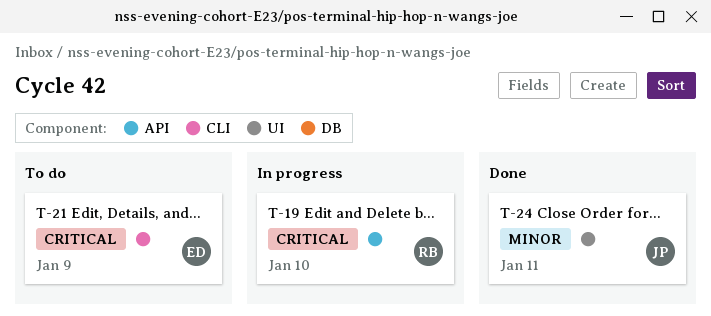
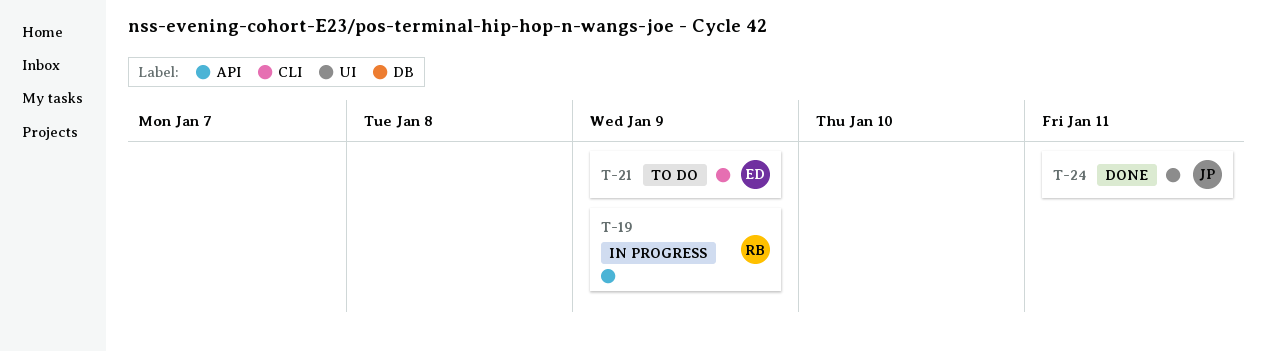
T-19, due: Jan 10 -> Jan 9

